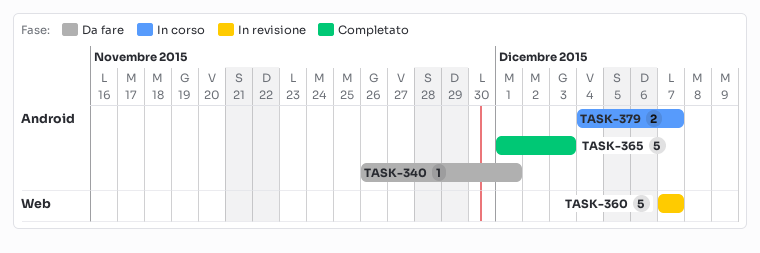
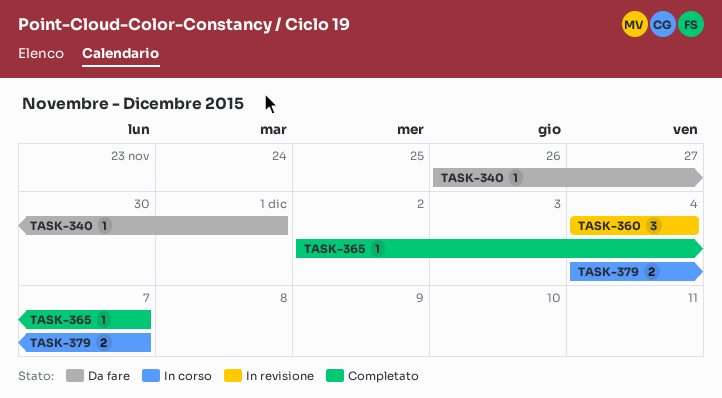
TASK-360, estimate: 5 -> 3
TASK-360, start: Dec 7 -> Dec 4
TASK-360, due: Dec 7 -> Dec 4
TASK-365, estimate: 5 -> 1
TASK-365, start: Dec 1 -> Dec 2
TASK-365, due: Dec 3 -> Dec 7

